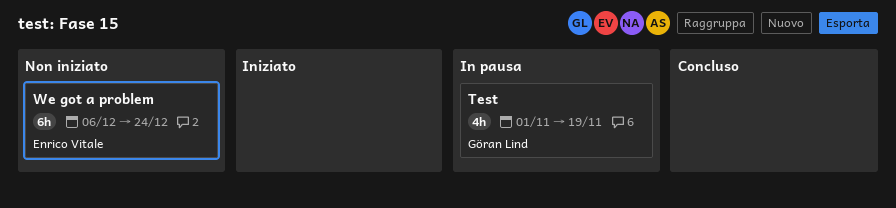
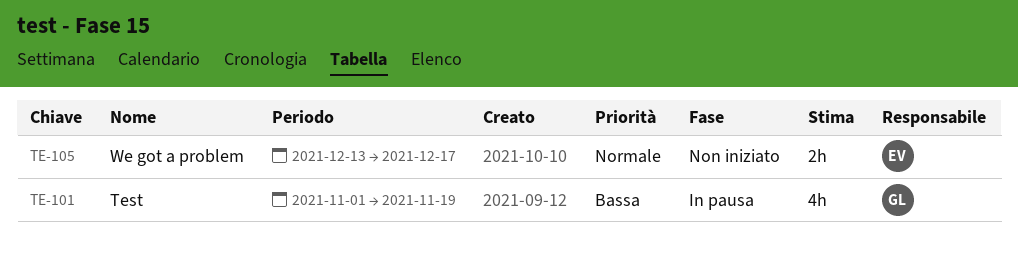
We got a problem, estimate: 6h -> 2h
We got a problem, start: Dec 6 -> Dec 13
We got a problem, due: Dec 24 -> Dec 17

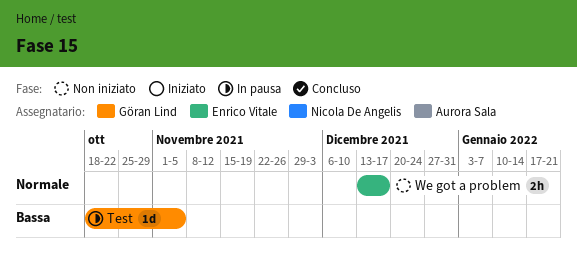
Test, estimate: 4h -> 1d
Test, start: Nov 1 -> Oct 18
Test, due: Nov 19 -> Nov 5

